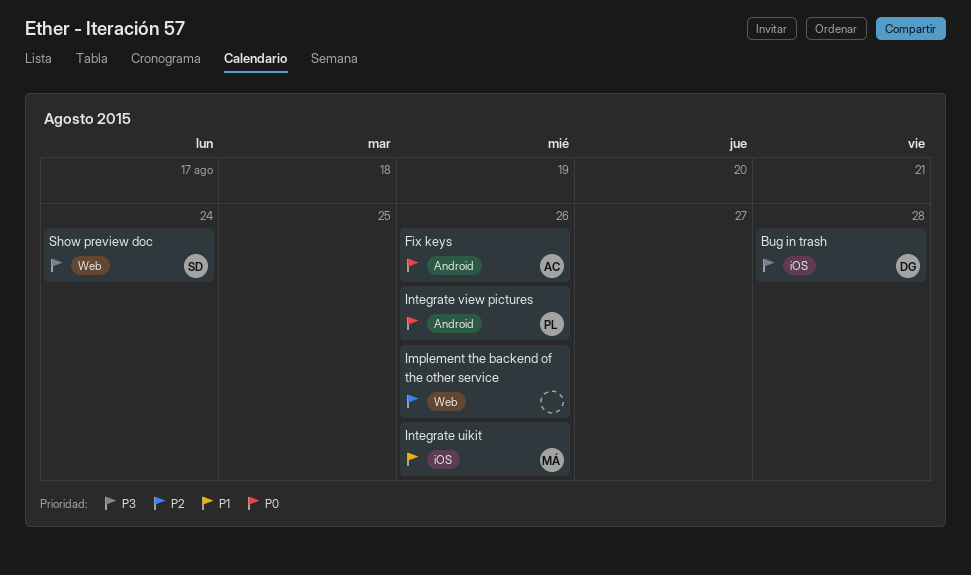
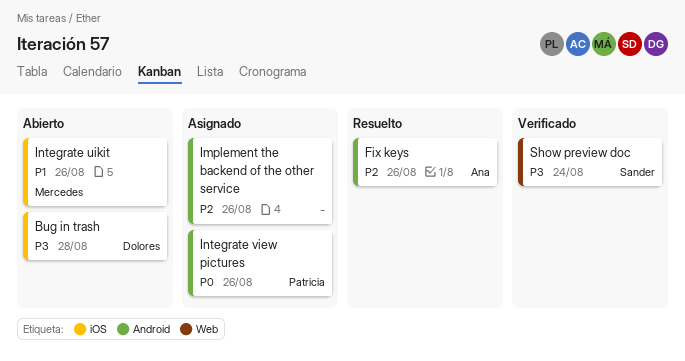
Fix keys, priority: P0 -> P2
Implement the backend of the other service, label: Web -> Android

